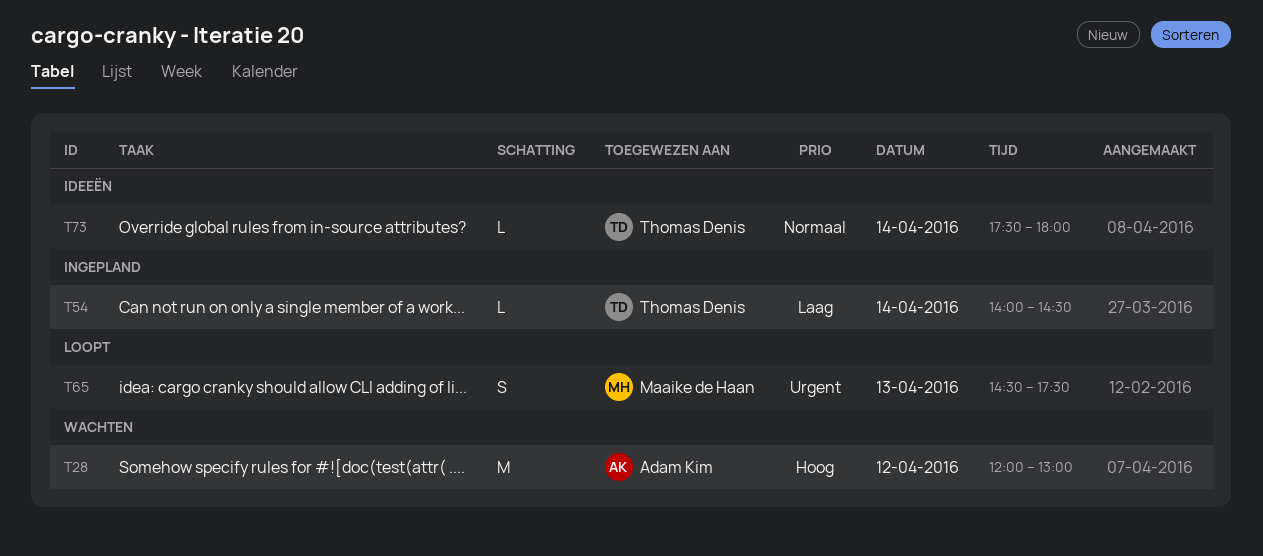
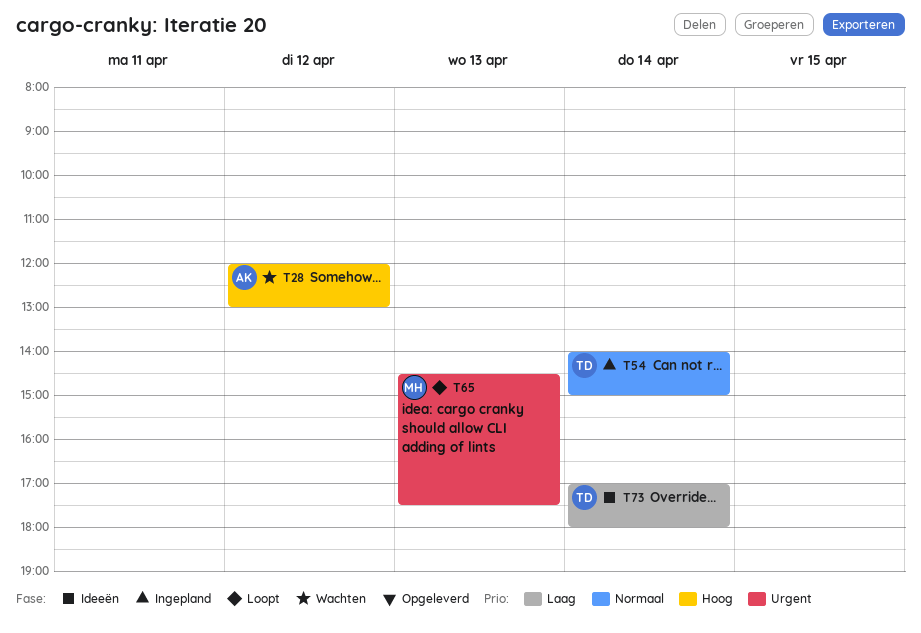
T54, priority: Laag -> Normaal
T54, ends: 14:30 -> 15:00
T73, priority: Normaal -> Laag
T73, begins: 17:30 -> 17:00

